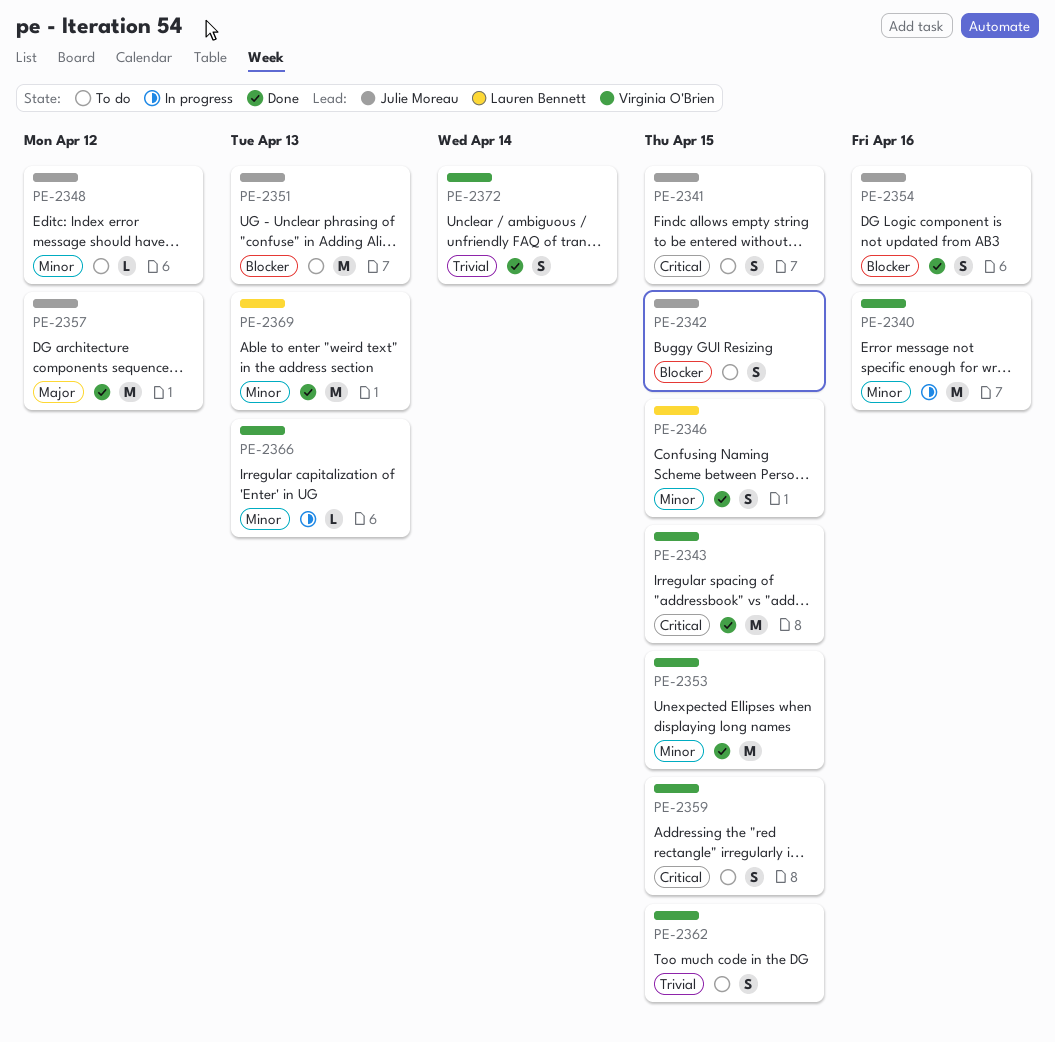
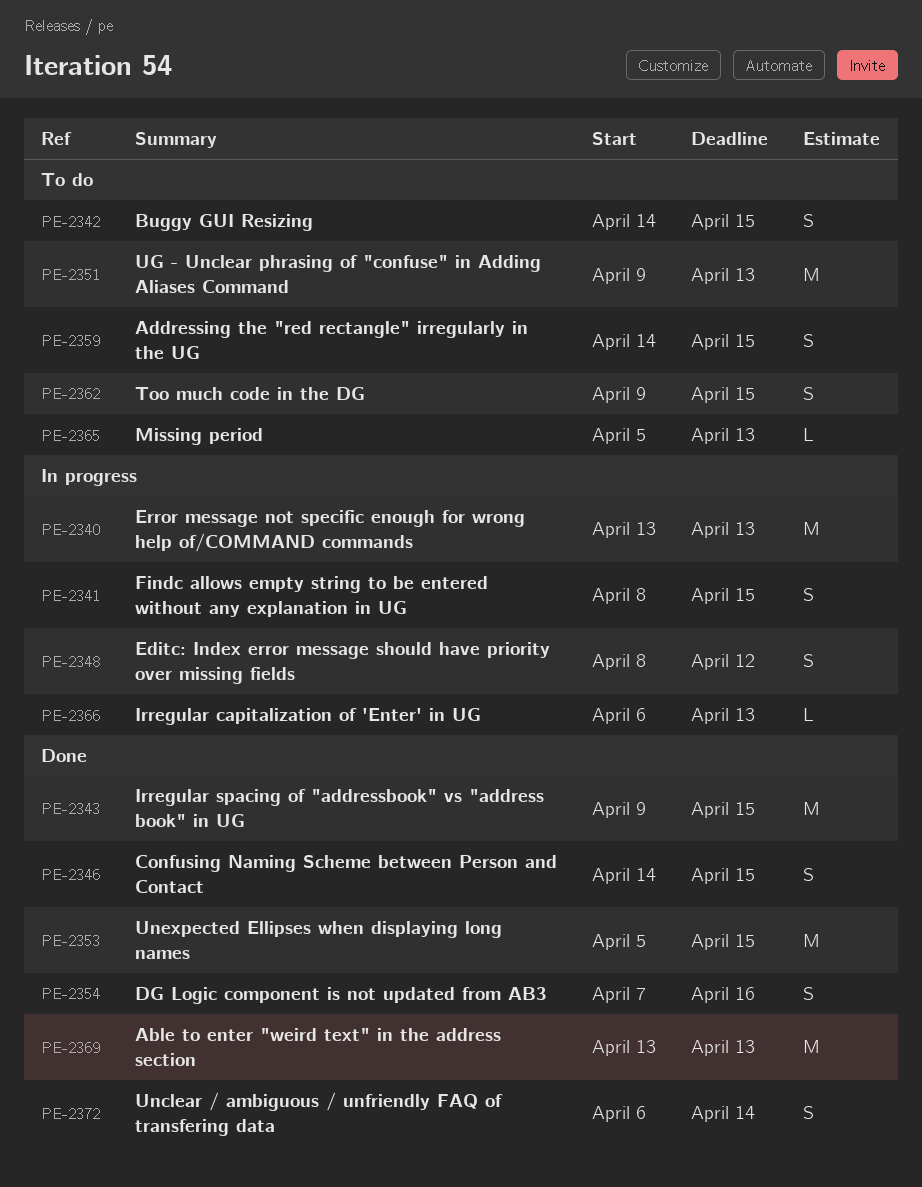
PE-2340, due: Apr 16 -> Apr 13
PE-2341, status: To do -> In progress
PE-2348, status: To do -> In progress
PE-2348, estimate: L -> S
PE-2357: present -> none
PE-2365: none -> present

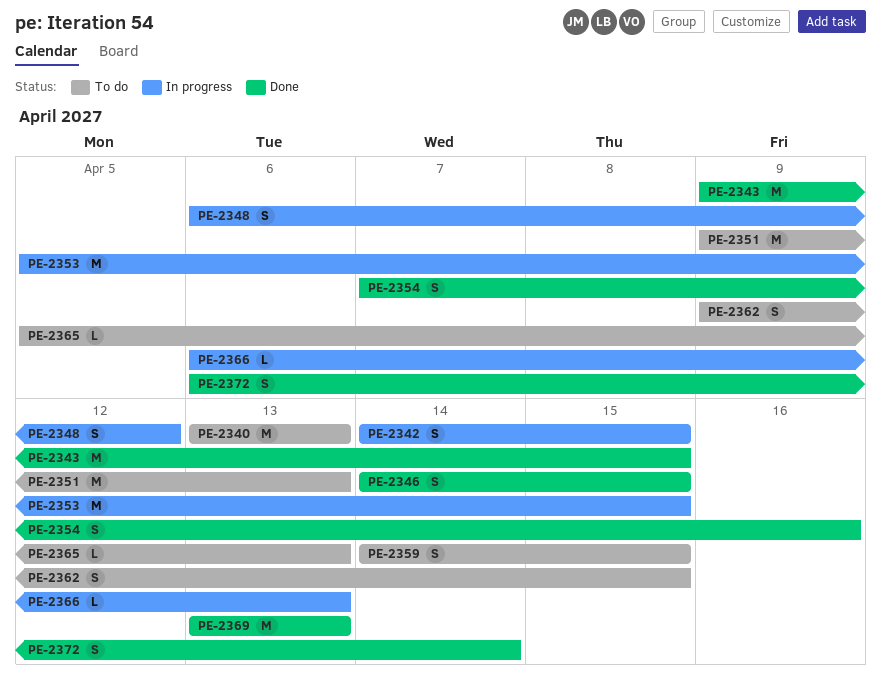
PE-2340, status: In progress -> To do
PE-2341: present -> none
PE-2342, status: To do -> In progress
PE-2348, start: Apr 8 -> Apr 6
PE-2353, status: Done -> In progress

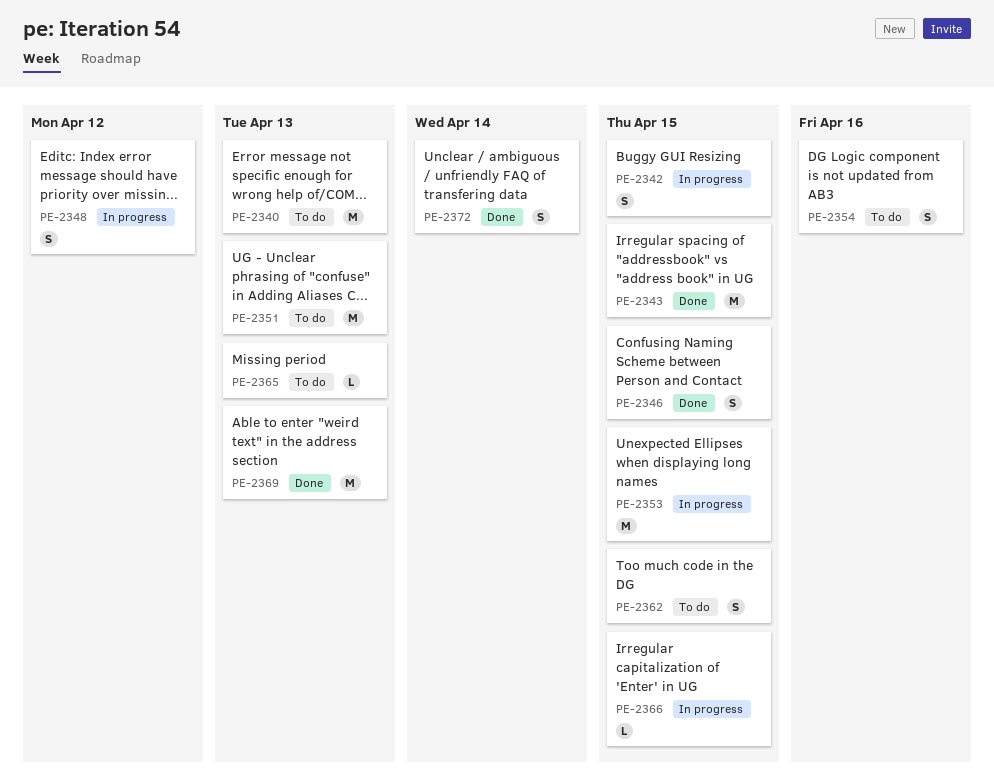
PE-2354, status: Done -> To do
PE-2359: present -> none
PE-2366, due: Apr 13 -> Apr 15

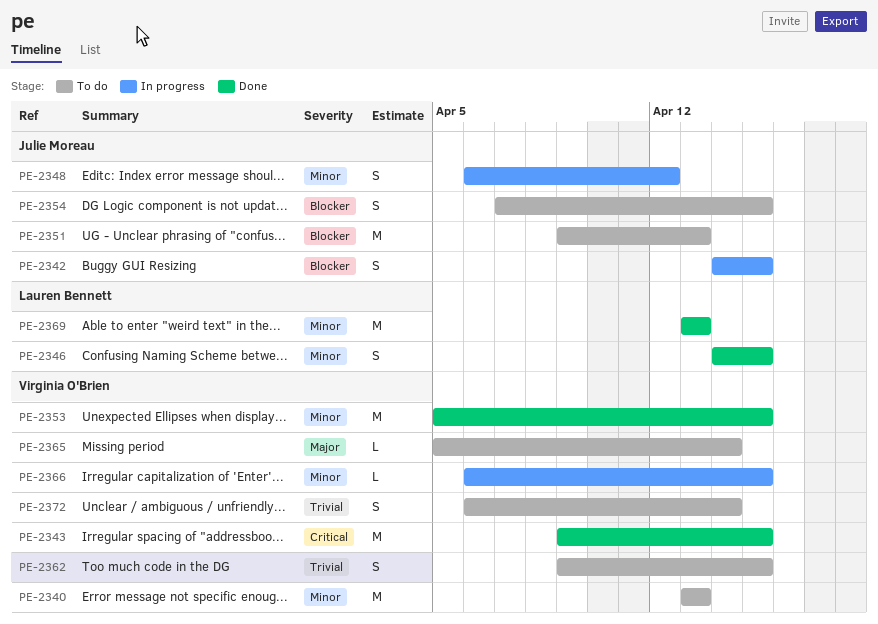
PE-2353, status: In progress -> Done
PE-2354, due: Apr 16 -> Apr 15
PE-2365, due: Apr 13 -> Apr 14
PE-2372, status: Done -> To do

